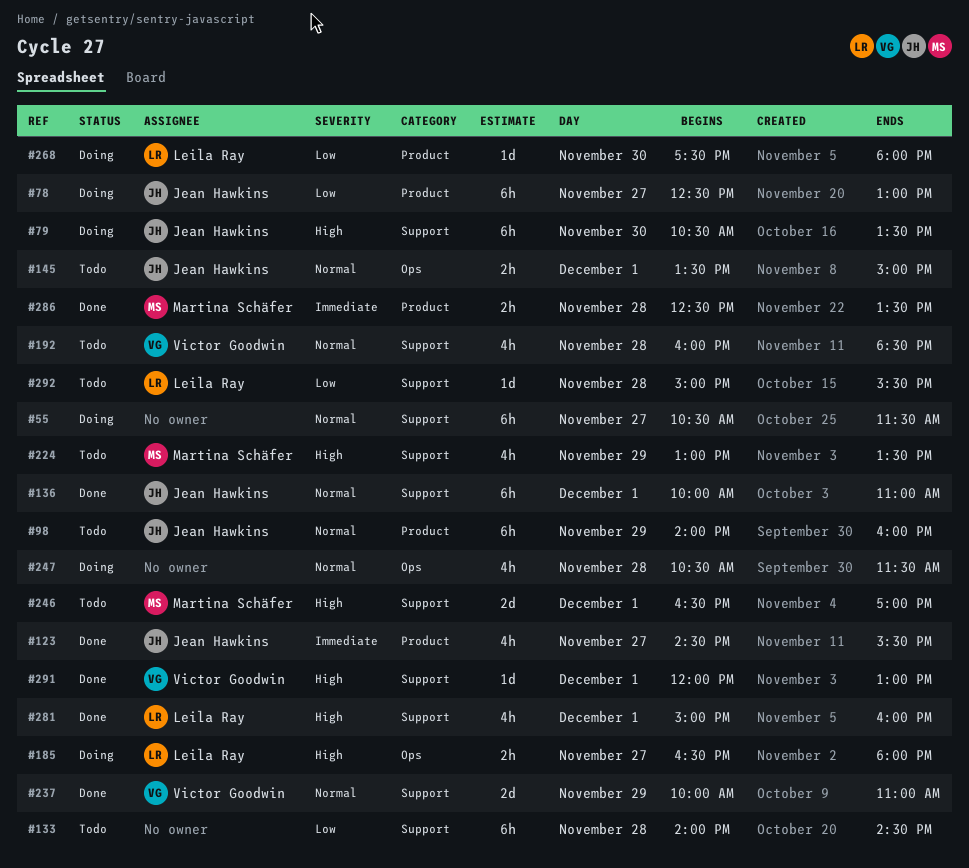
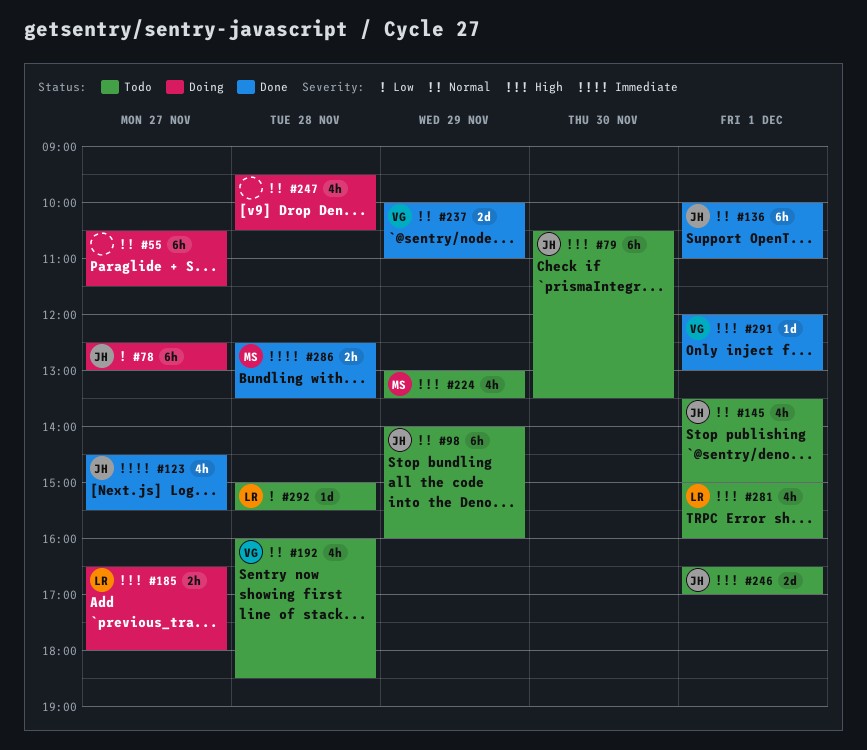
#79, status: Doing -> Todo
#133: present -> none
#145, estimate: 2h -> 4h
#246, owner: Martina Schäfer -> Jean Hawkins
#247, begins: 10:30 -> 09:30
#247, ends: 11:30 -> 10:30
#268: present -> none
#281, status: Done -> Todo

